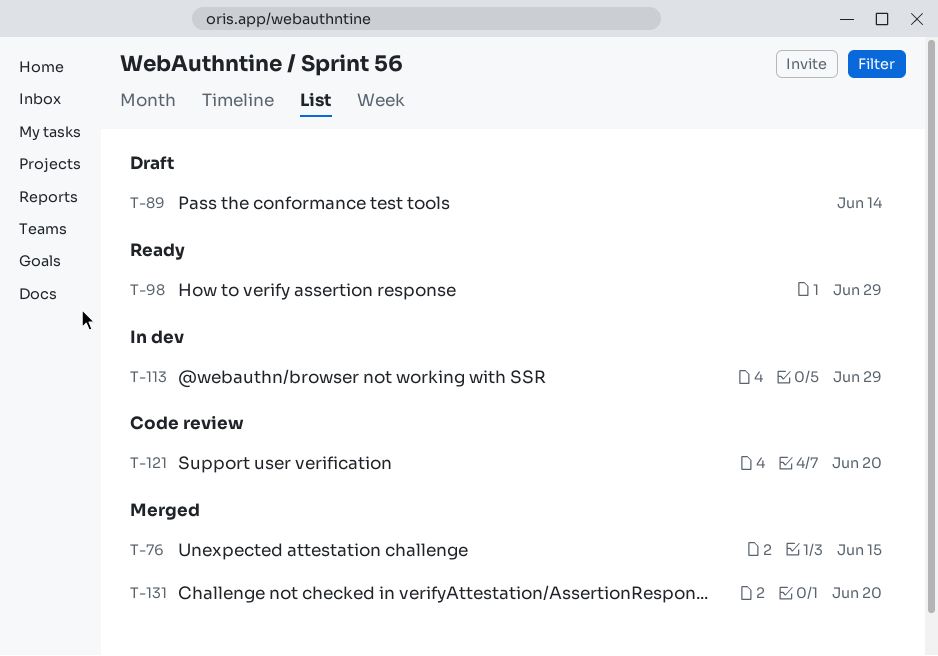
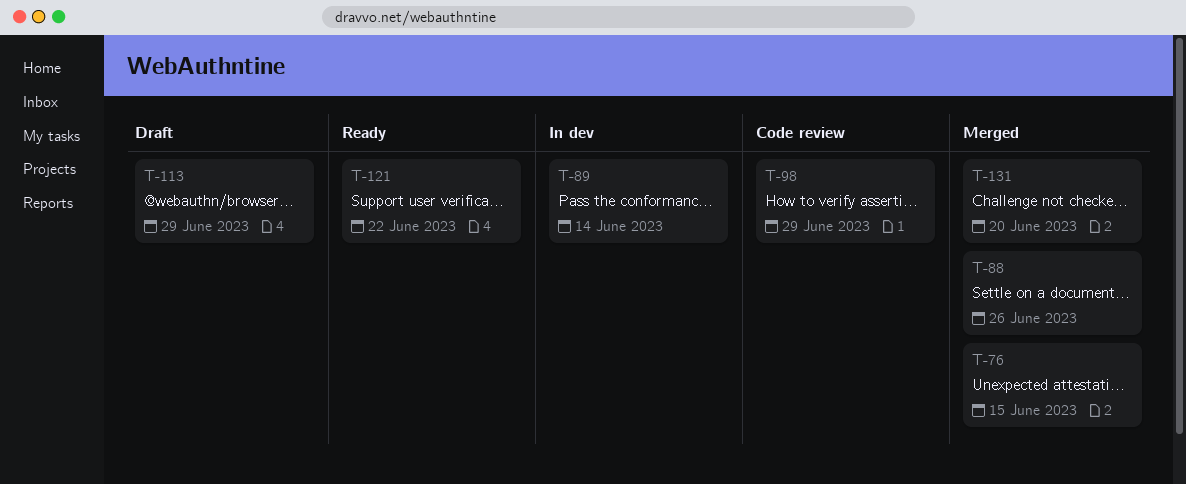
T-88: none -> present
T-89, status: Draft -> In dev
T-98, status: Ready -> Code review
T-113, status: In dev -> Draft
T-121, status: Code review -> Ready
T-121, due: Jun 20 -> Jun 22

